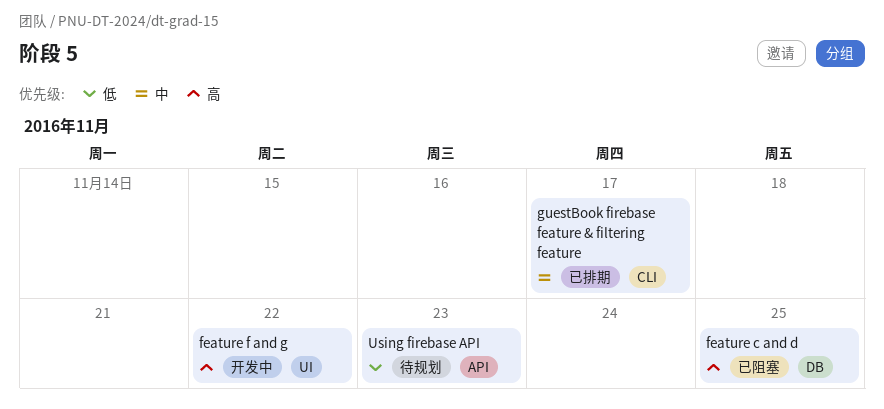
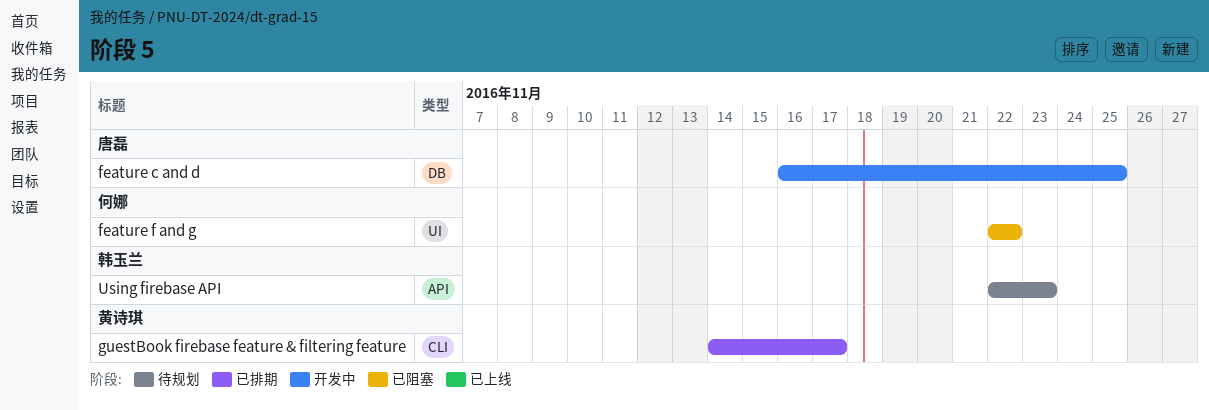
feature c and d, status: 已阻塞 -> 开发中
feature f and g, status: 开发中 -> 已阻塞

